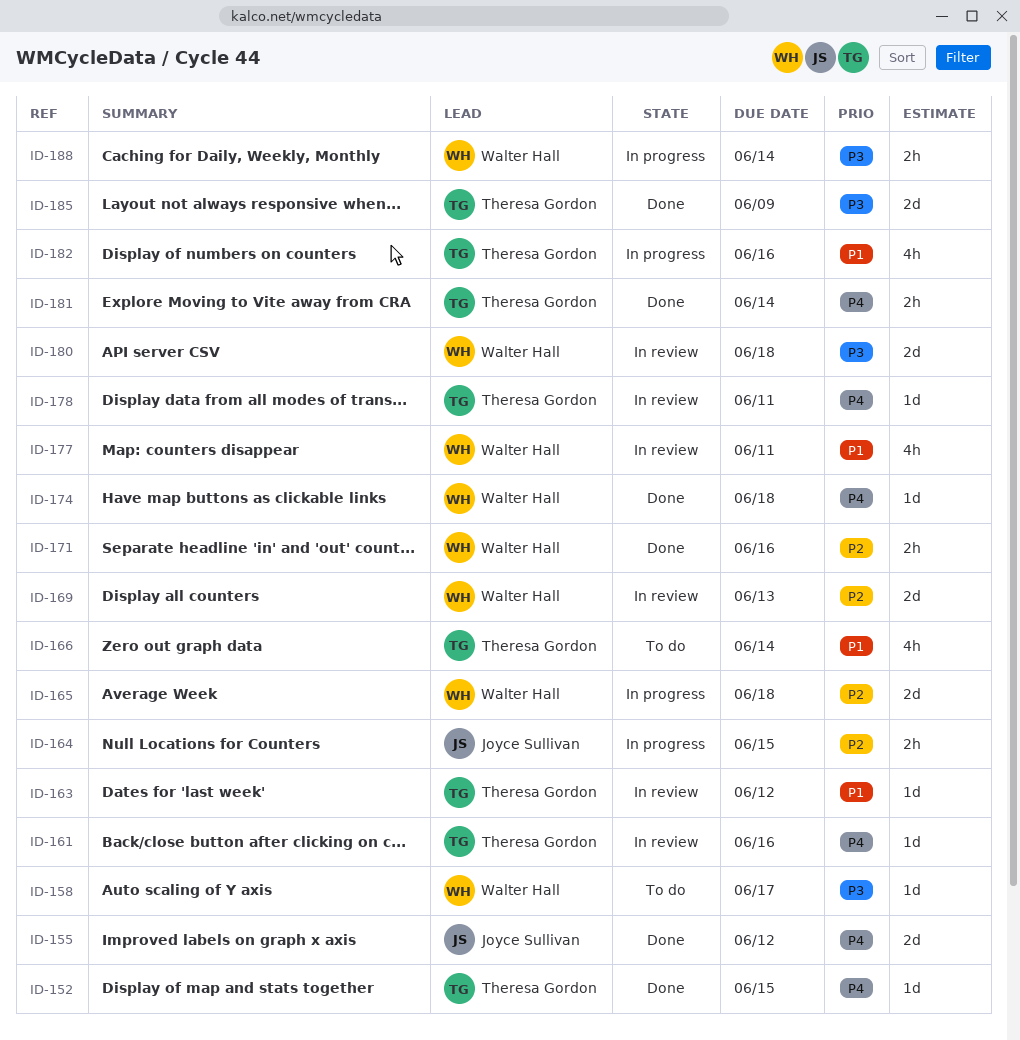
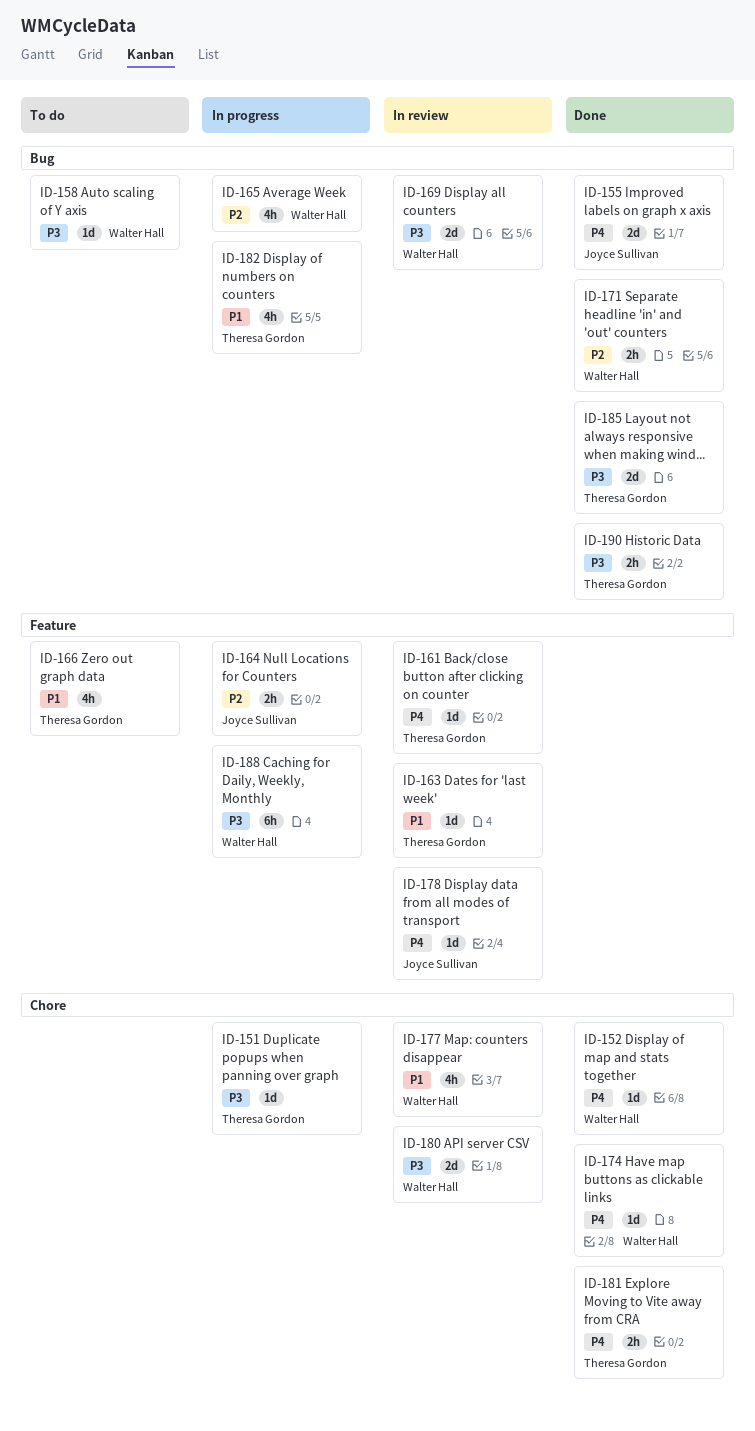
ID-151: none -> present
ID-152, owner: Theresa Gordon -> Walter Hall
ID-165, estimate: 2d -> 4h
ID-169, priority: P2 -> P3
ID-178, owner: Theresa Gordon -> Joyce Sullivan
ID-188, estimate: 2h -> 6h
ID-190: none -> present

